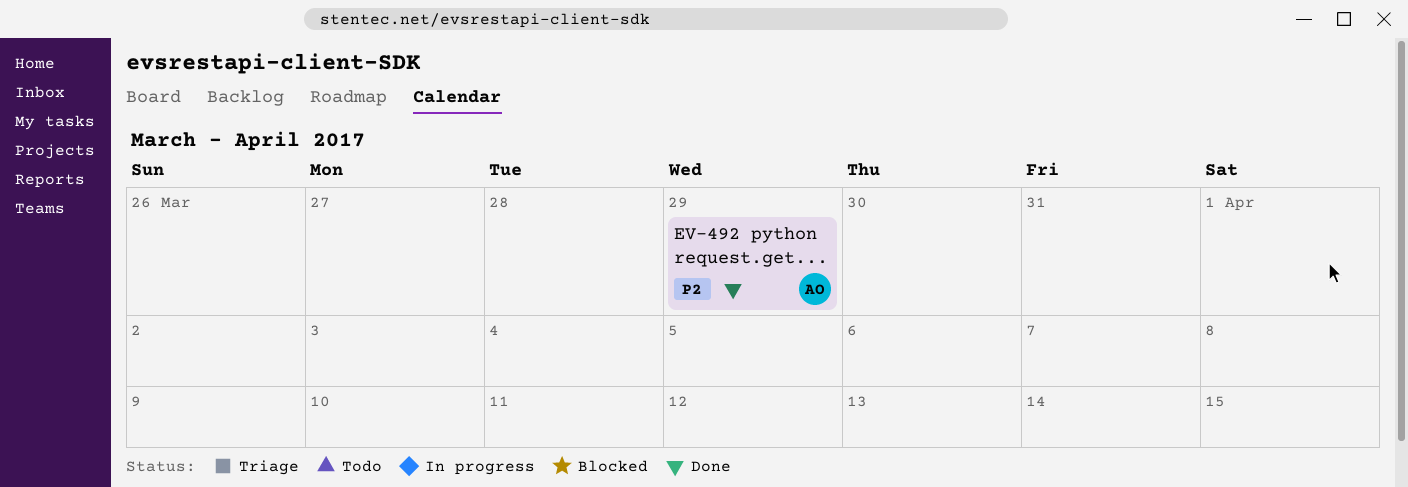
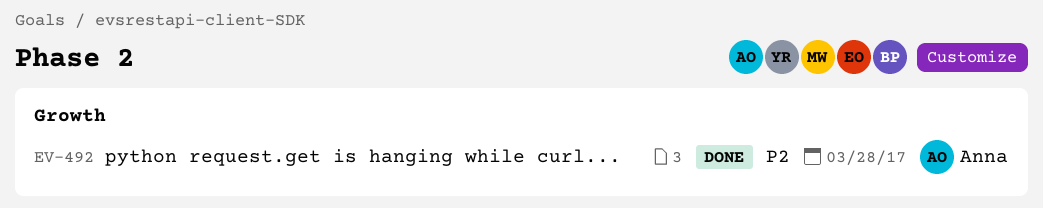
EV-492, due: Mar 29 -> Mar 28

